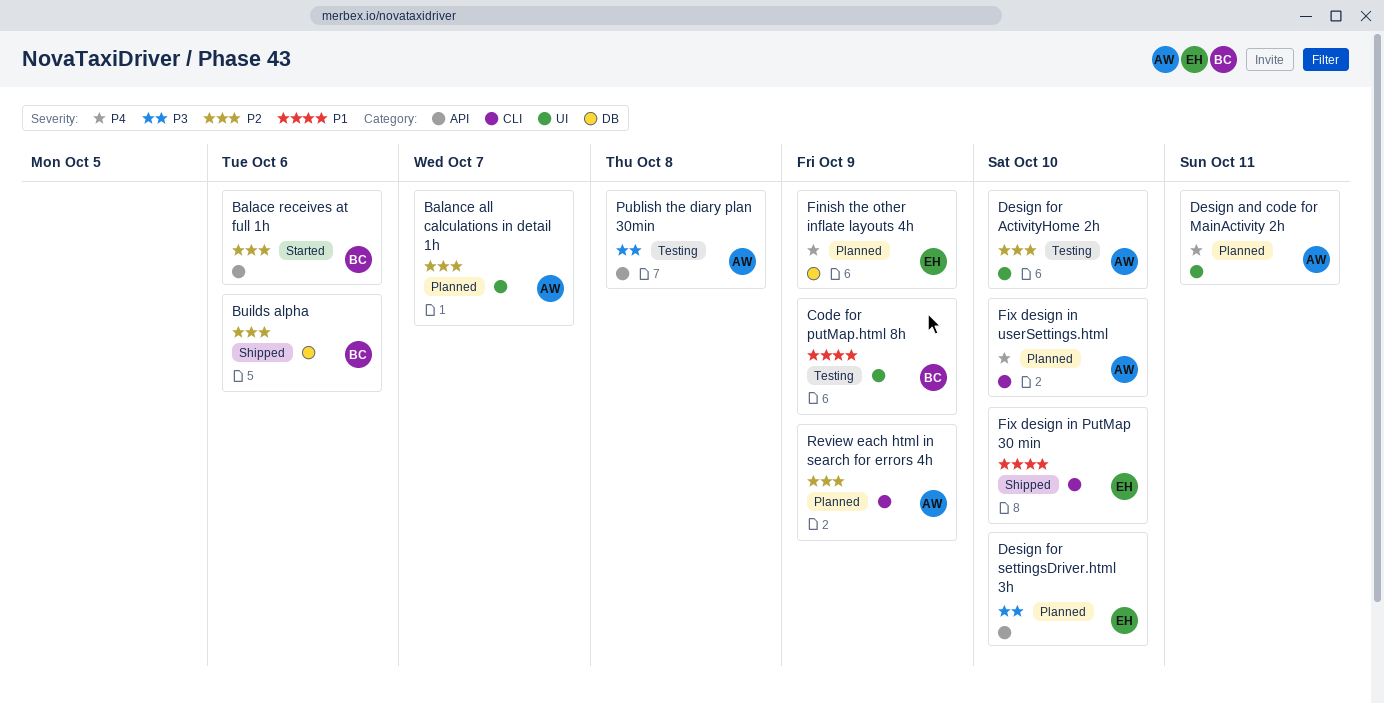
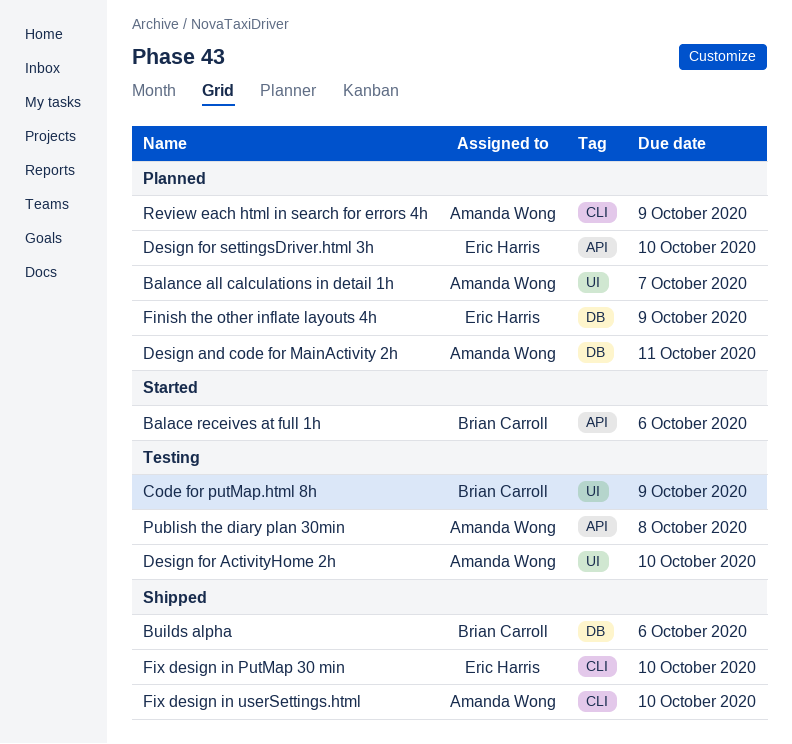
Design and code for MainActivity 2h, label: UI -> DB
Fix design in userSettings.html, status: Planned -> Shipped

